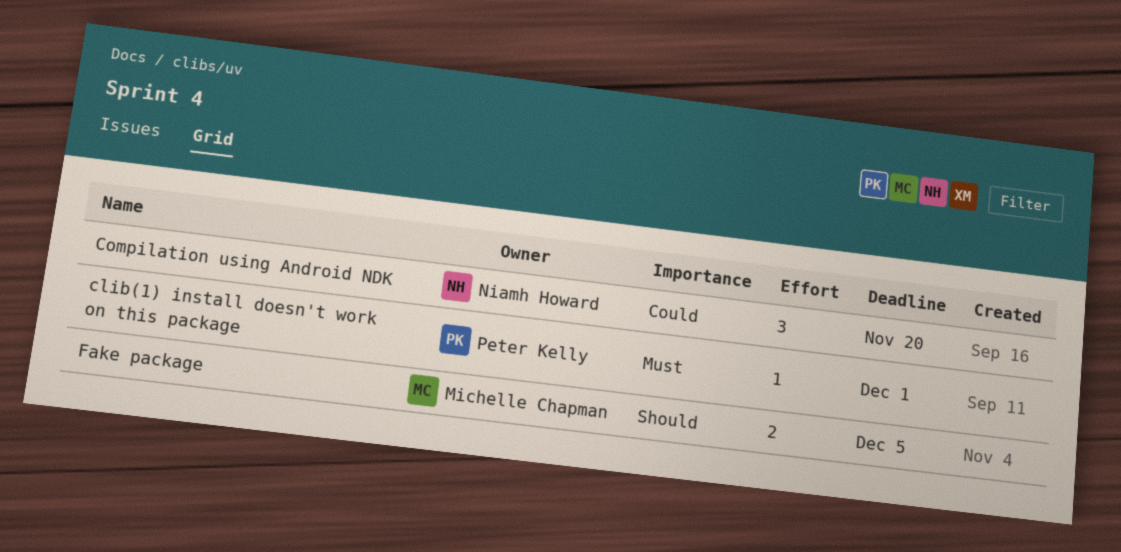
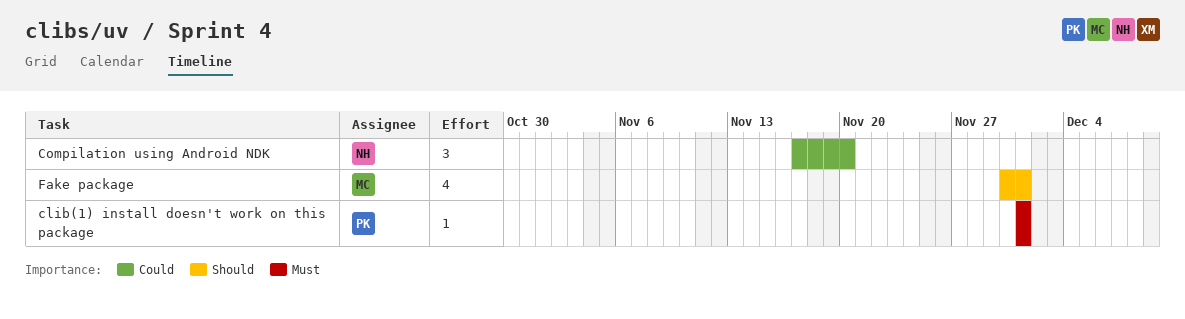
Fake package, estimate: 2 -> 4
Fake package, due: Dec 5 -> Dec 1

